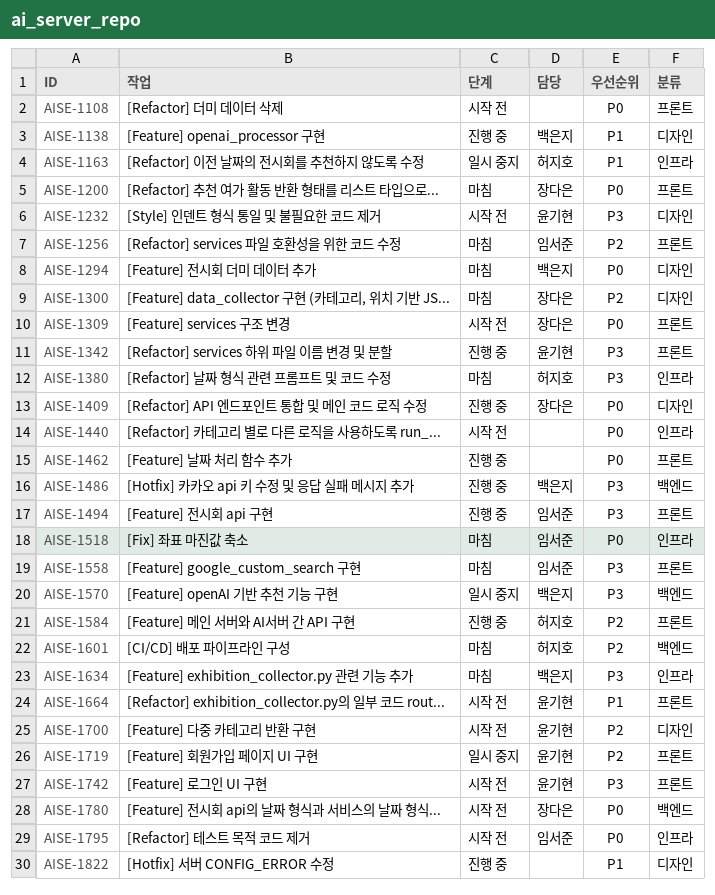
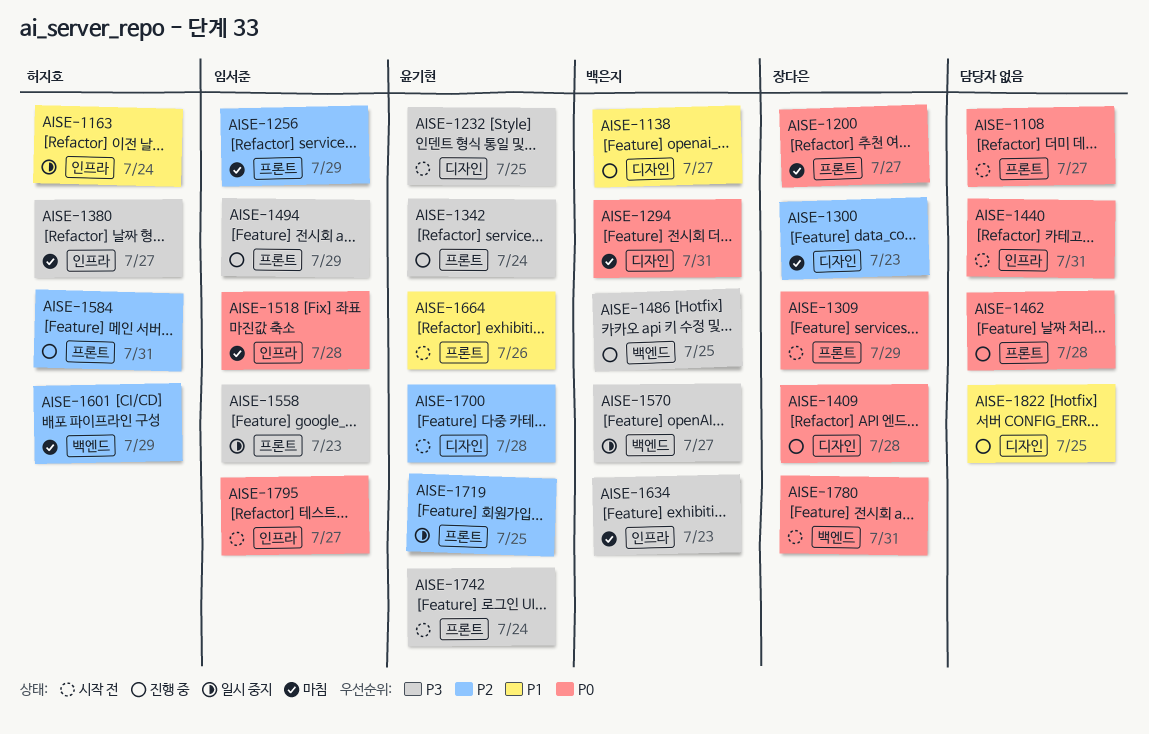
AISE-1558, status: 마침 -> 일시 중지

